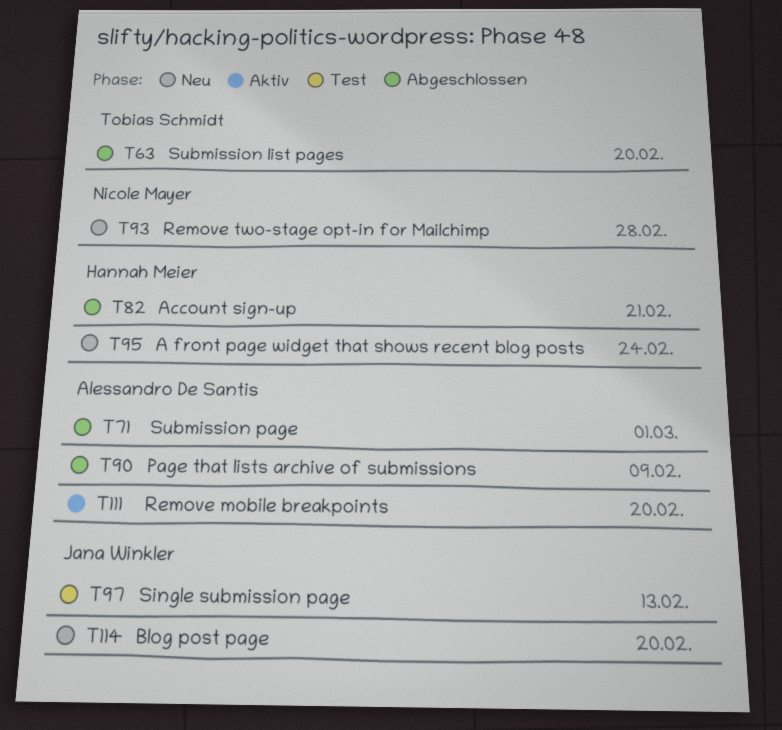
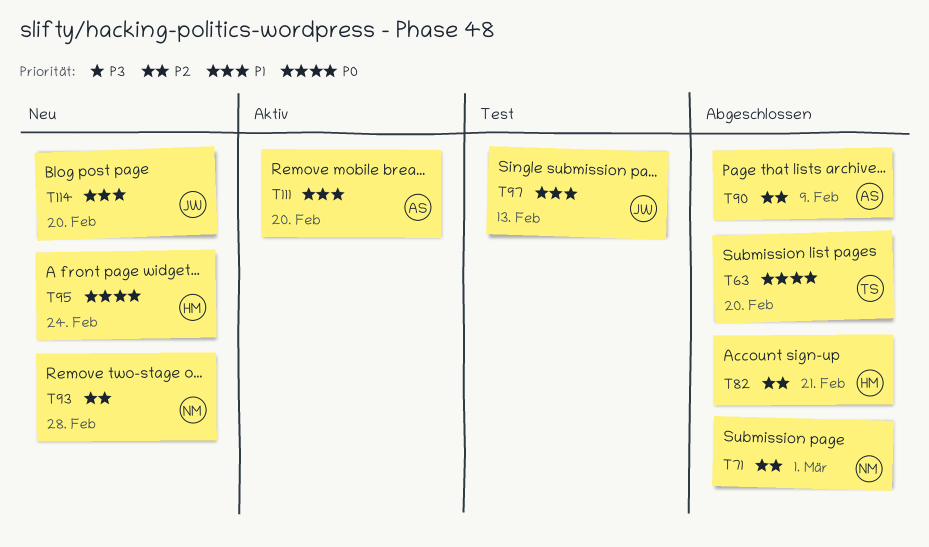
T71, owner: Alessandro De Santis -> Nicole Mayer

